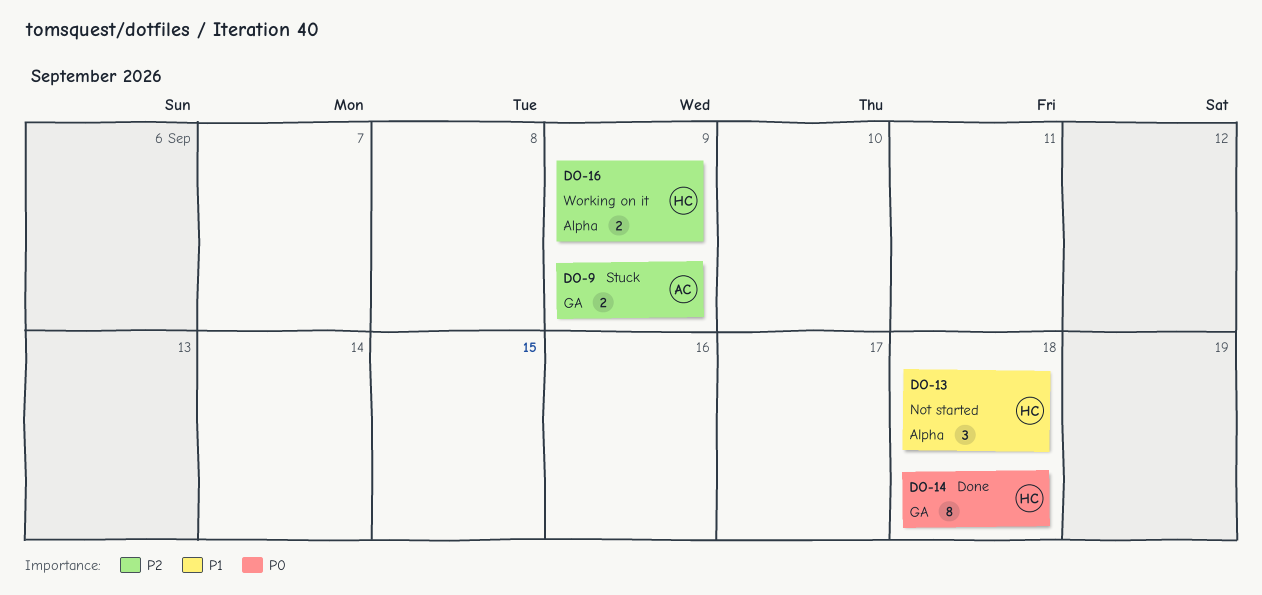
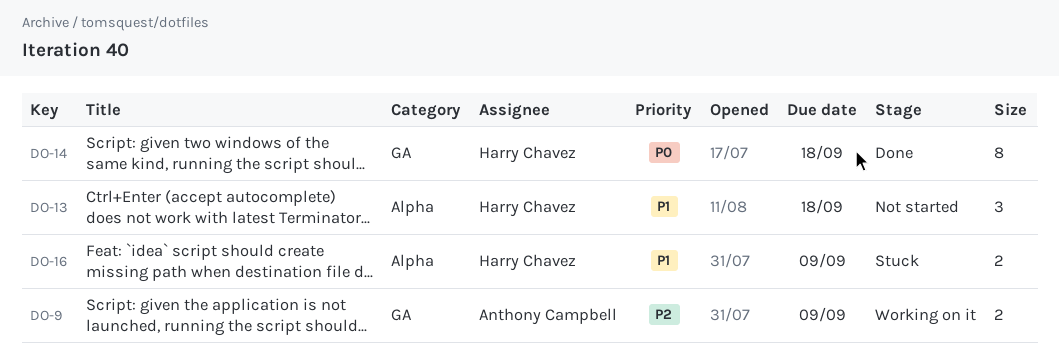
DO-9, status: Stuck -> Working on it
DO-16, status: Working on it -> Stuck
DO-16, priority: P2 -> P1

